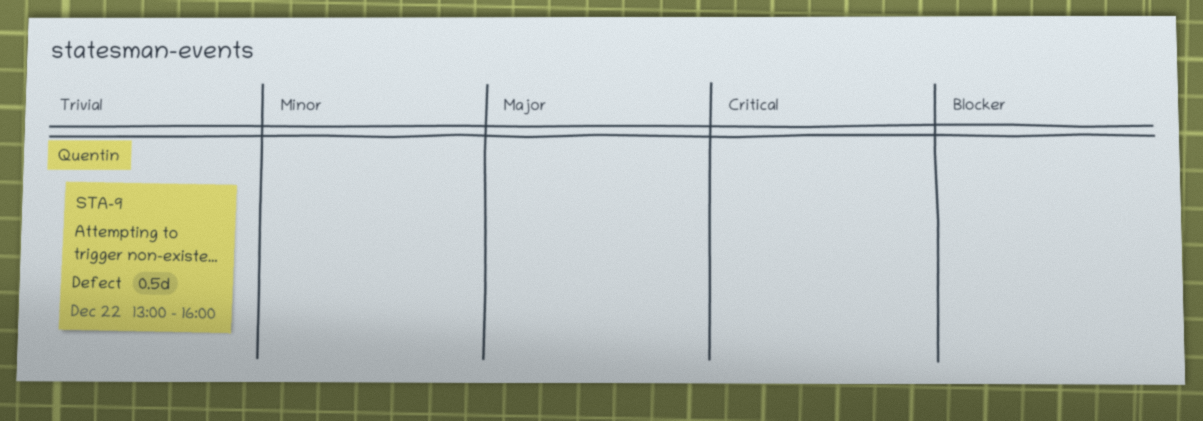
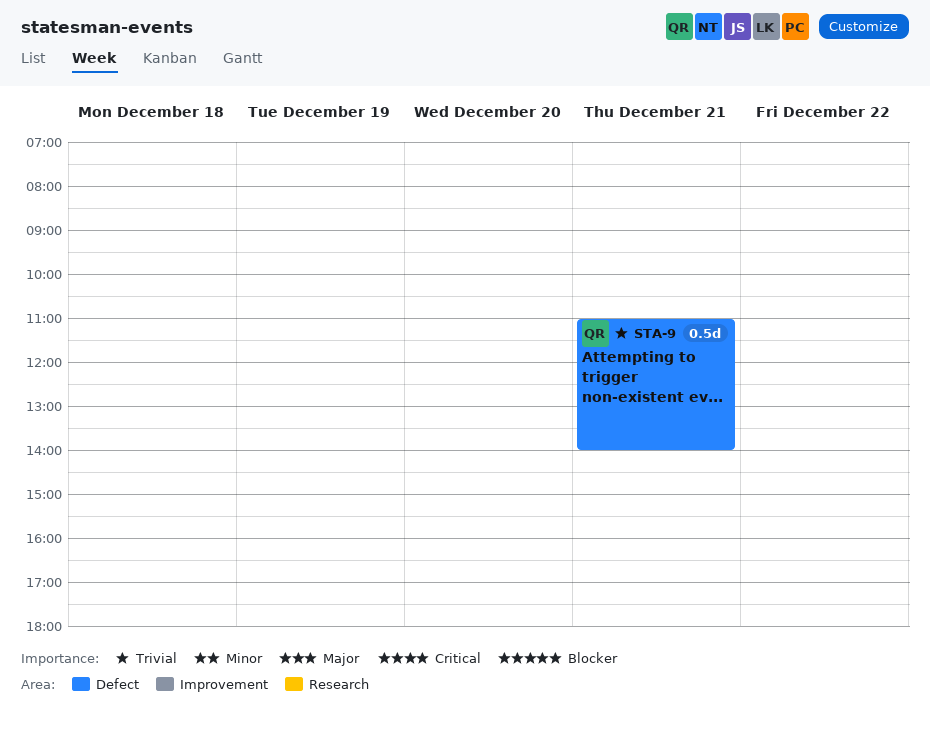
STA-9, day: Dec 22 -> Dec 21
STA-9, begins: 13:00 -> 11:00
STA-9, ends: 16:00 -> 14:00

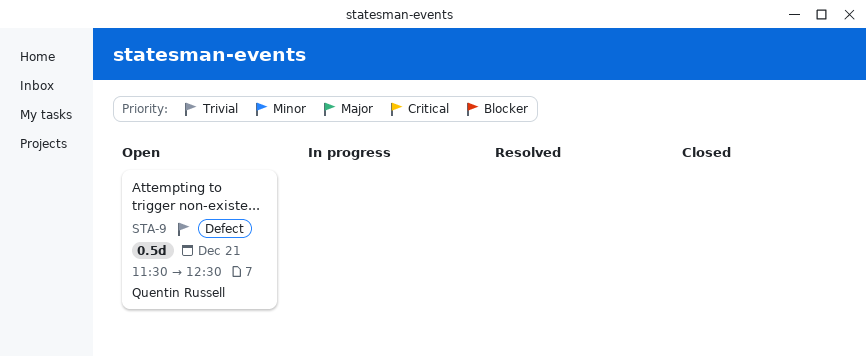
STA-9, begins: 11:00 -> 11:30
STA-9, ends: 14:00 -> 12:30

